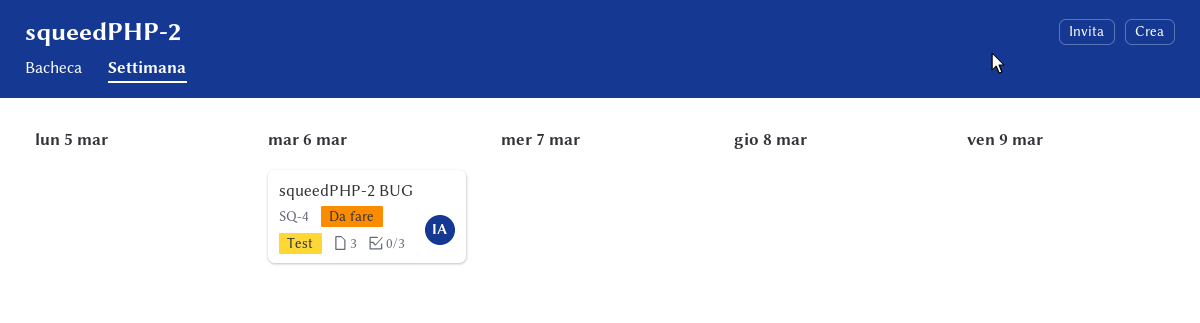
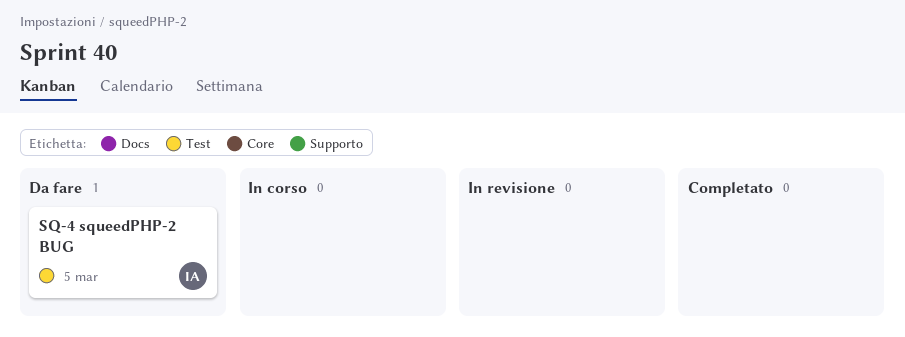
SQ-4, due: Mar 6 -> Mar 5

